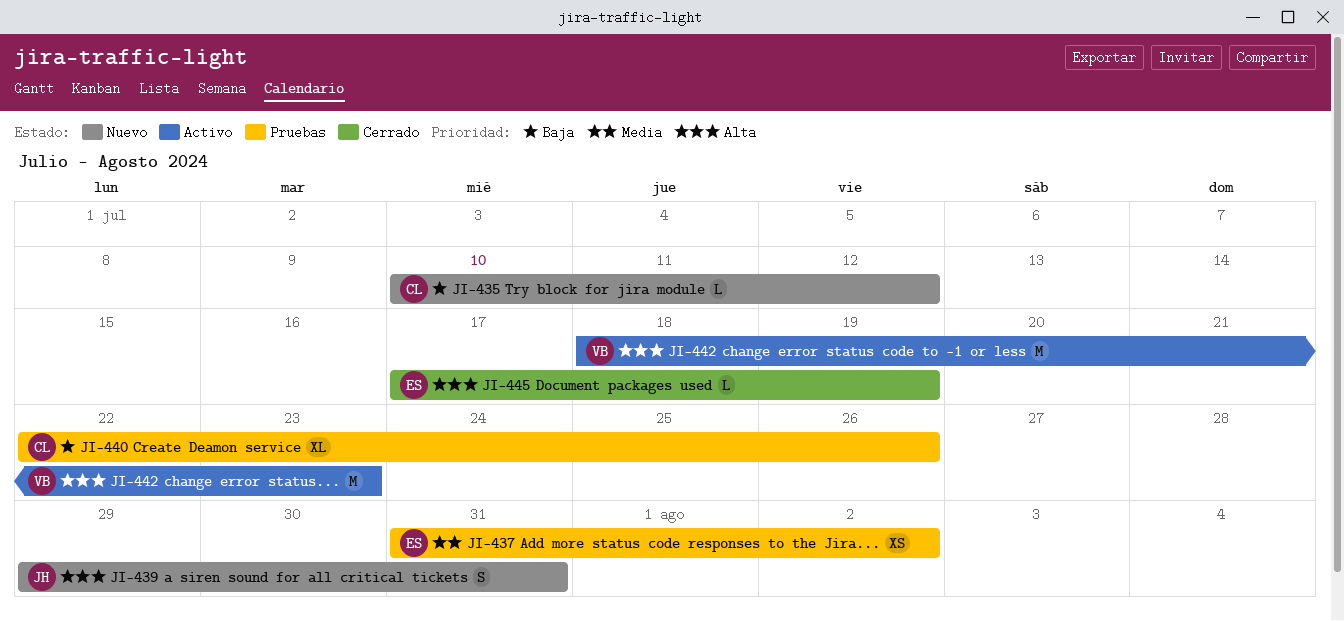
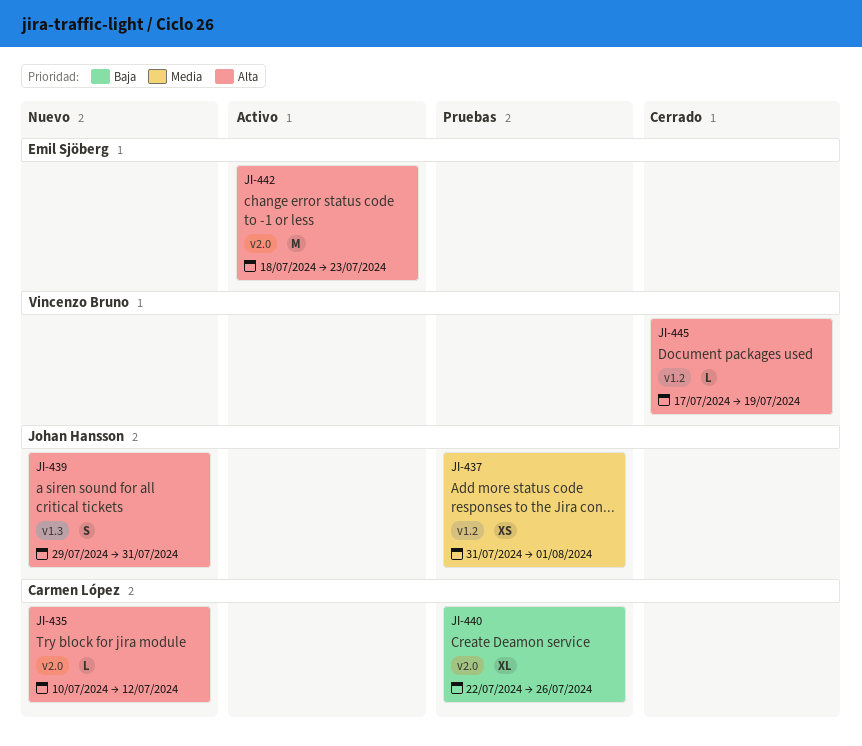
JI-435, priority: Baja -> Alta
JI-437, owner: Emil Sjöberg -> Johan Hansson
JI-437, due: Aug 2 -> Aug 1
JI-442, owner: Vincenzo Bruno -> Emil Sjöberg
JI-445, owner: Emil Sjöberg -> Vincenzo Bruno

